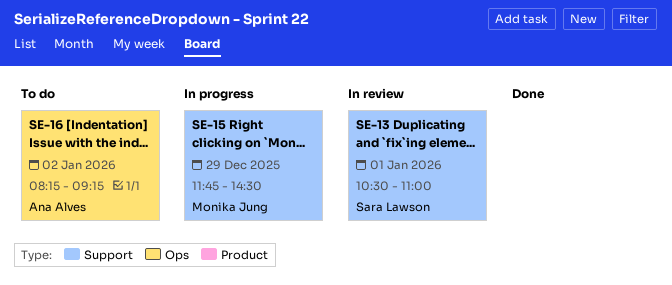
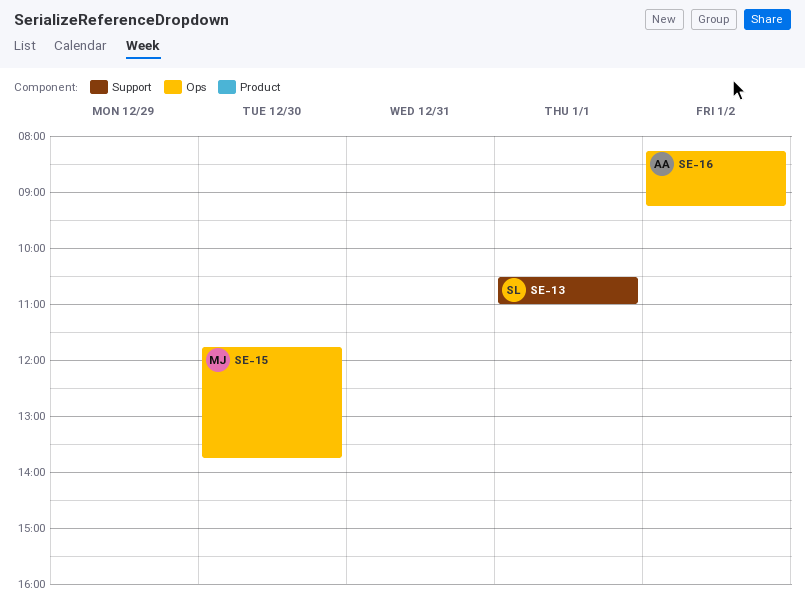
SE-15, label: Support -> Ops
SE-15, day: Dec 29 -> Dec 30
SE-15, ends: 14:30 -> 13:45

